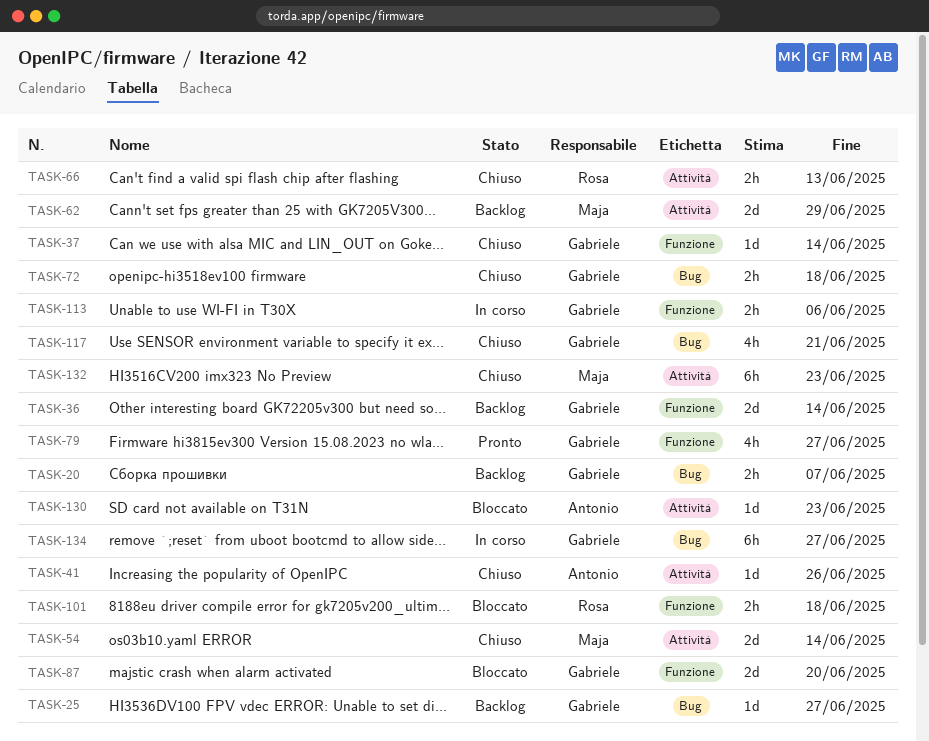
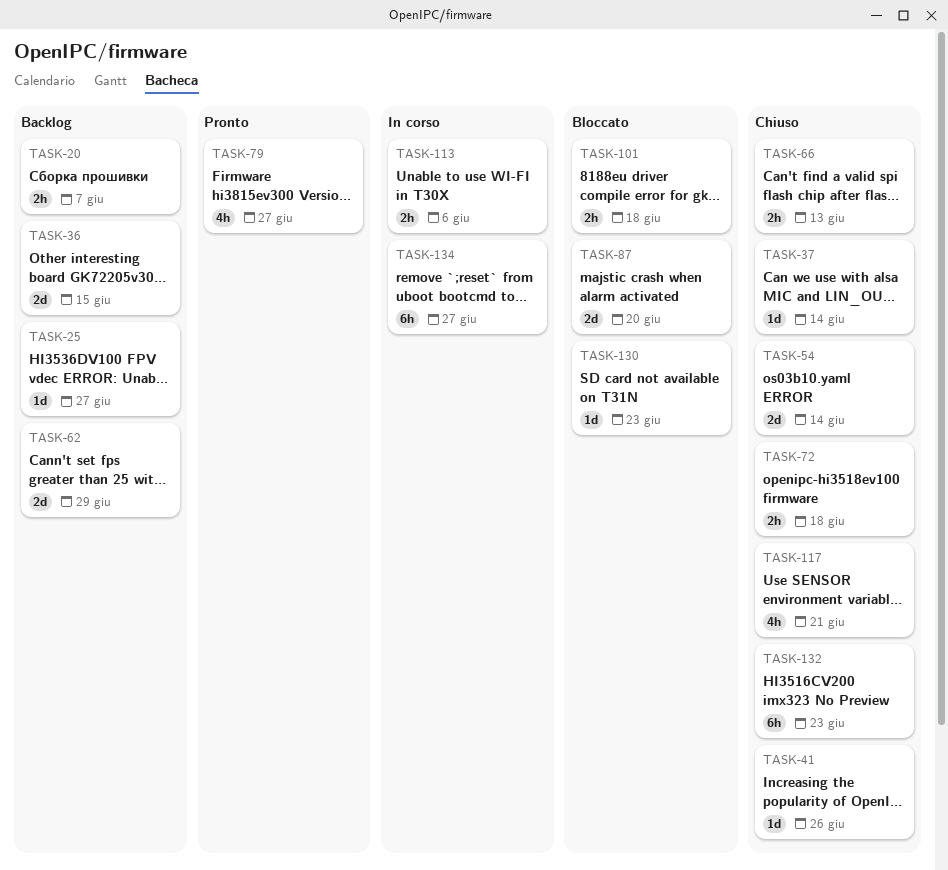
TASK-36, due: Jun 14 -> Jun 15

